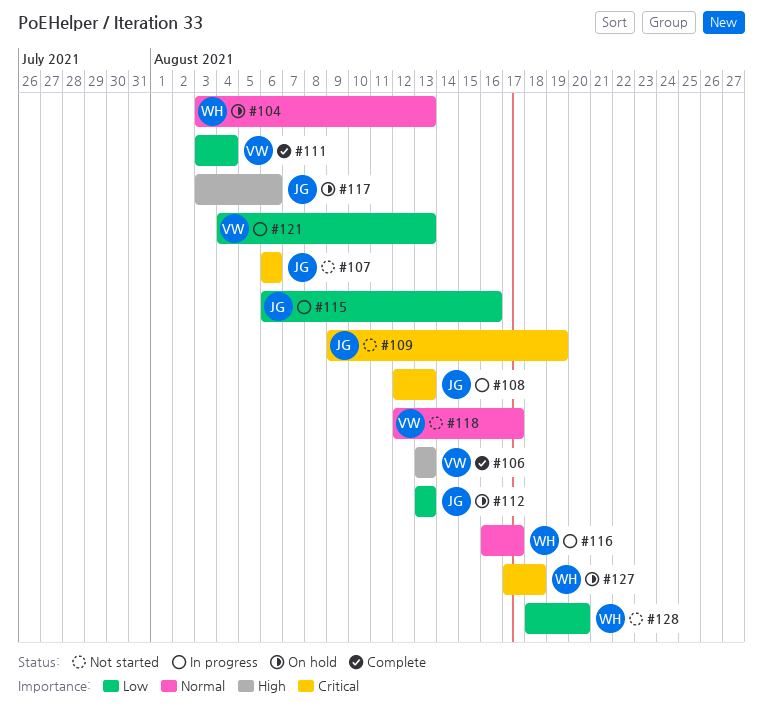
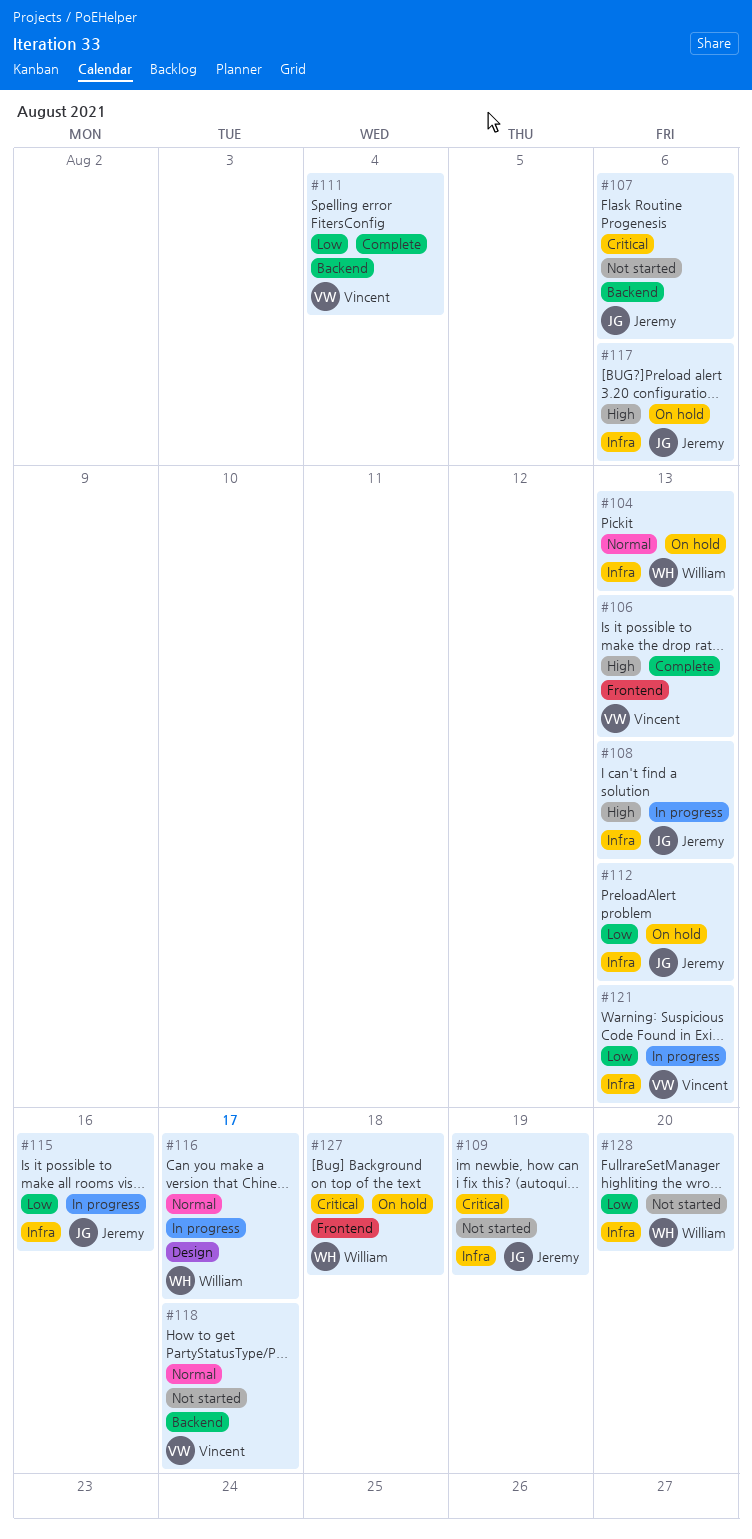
#108, priority: Critical -> High

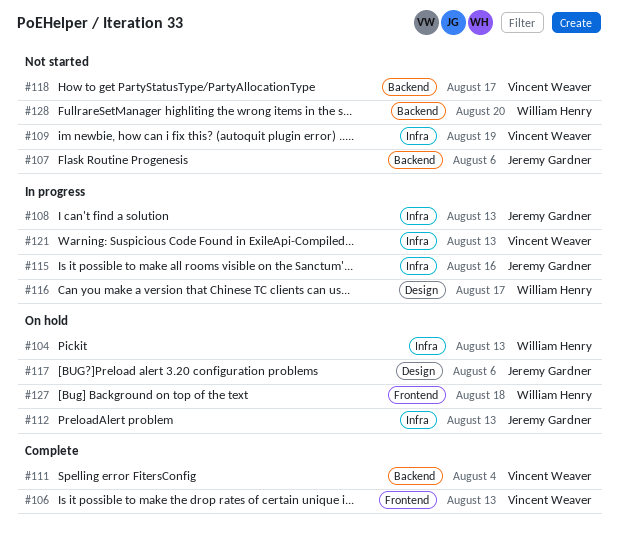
#109, owner: Jeremy Gardner -> Vincent Weaver
#117, label: Infra -> Design
#128, label: Infra -> Backend

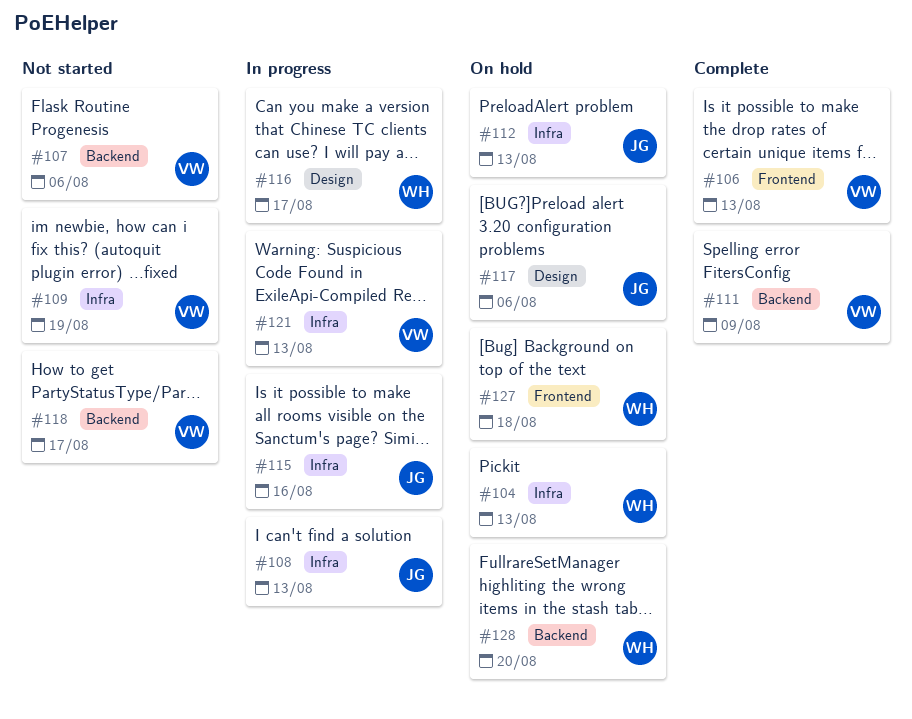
#107, owner: Jeremy Gardner -> Vincent Weaver
#111, due: Aug 4 -> Aug 9
#128, status: Not started -> On hold

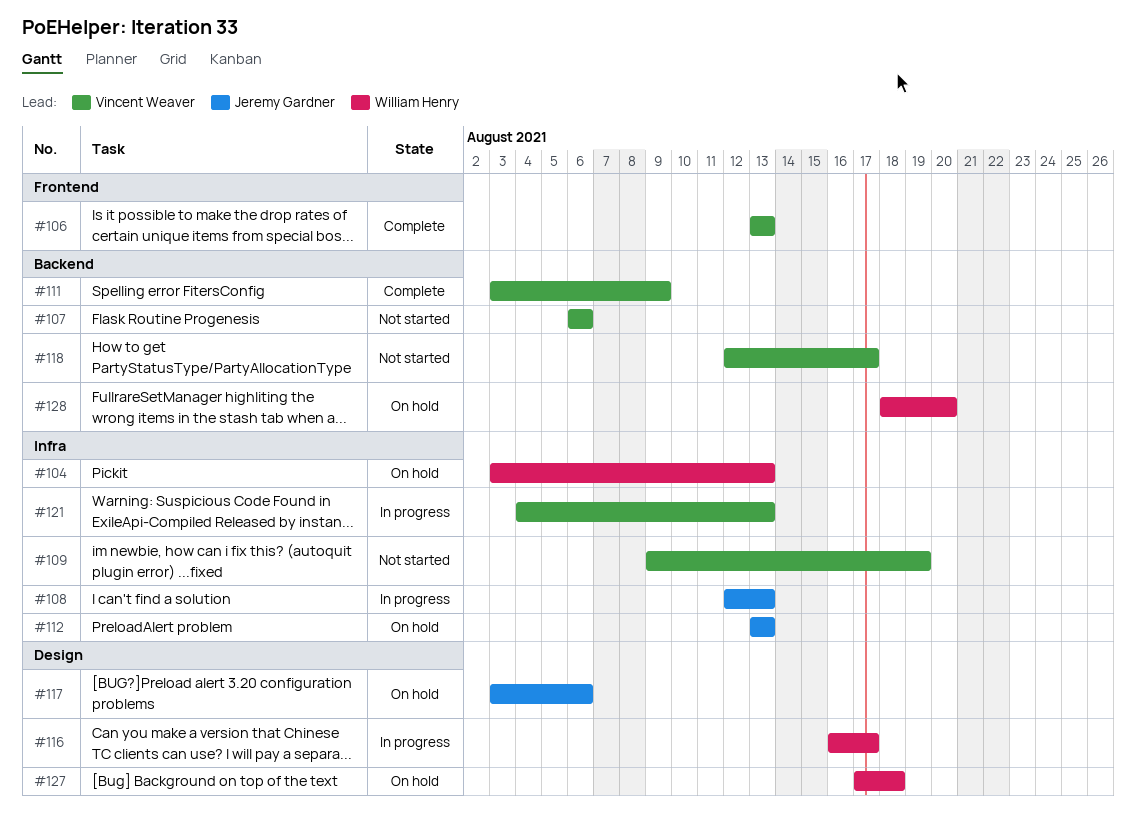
#115: present -> none
#127, label: Frontend -> Design

